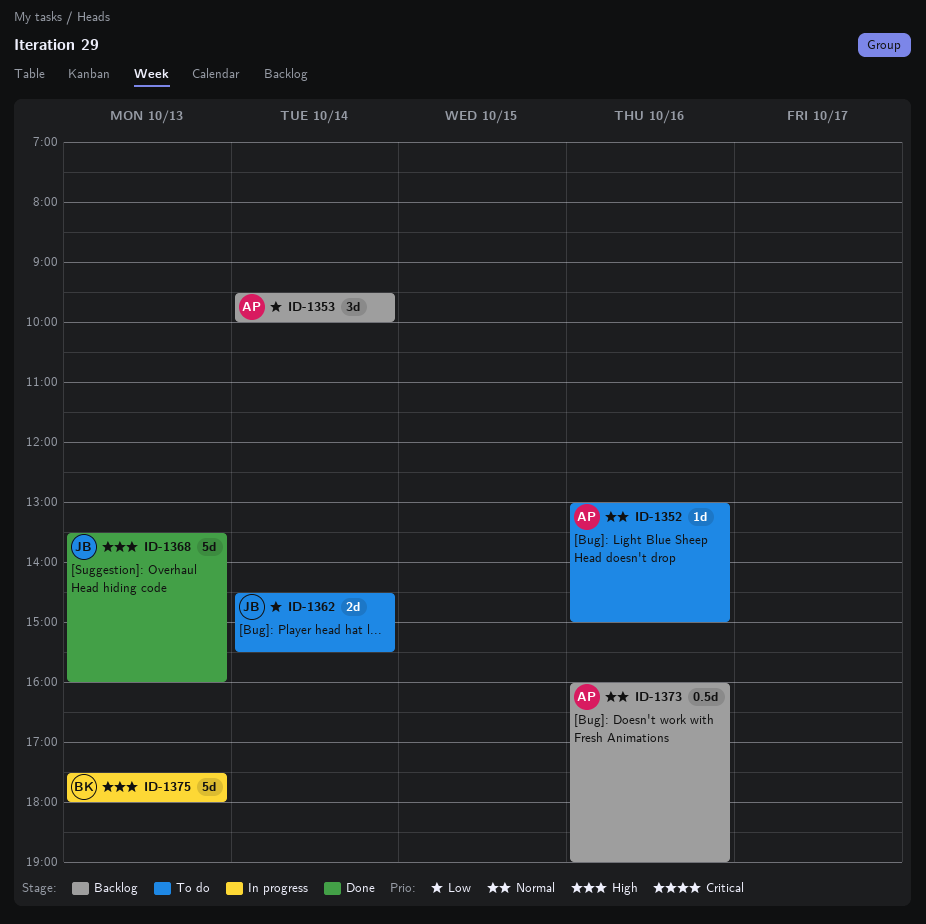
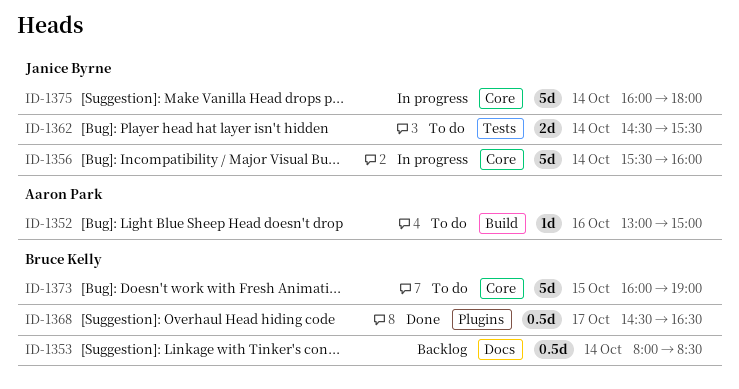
ID-1353, owner: Aaron Park -> Bruce Kelly
ID-1353, estimate: 3d -> 0.5d
ID-1353, begins: 09:30 -> 08:00
ID-1353, ends: 10:00 -> 08:30
ID-1356: none -> present
ID-1368, owner: Janice Byrne -> Bruce Kelly
ID-1368, estimate: 5d -> 0.5d
ID-1368, day: Oct 13 -> Oct 17
ID-1368, begins: 13:30 -> 14:30
ID-1368, ends: 16:00 -> 16:30
ID-1373, status: Backlog -> To do
ID-1373, owner: Aaron Park -> Bruce Kelly
ID-1373, estimate: 0.5d -> 5d
ID-1373, day: Oct 16 -> Oct 15
ID-1375, owner: Bruce Kelly -> Janice Byrne
ID-1375, day: Oct 13 -> Oct 14
ID-1375, begins: 17:30 -> 16:00

